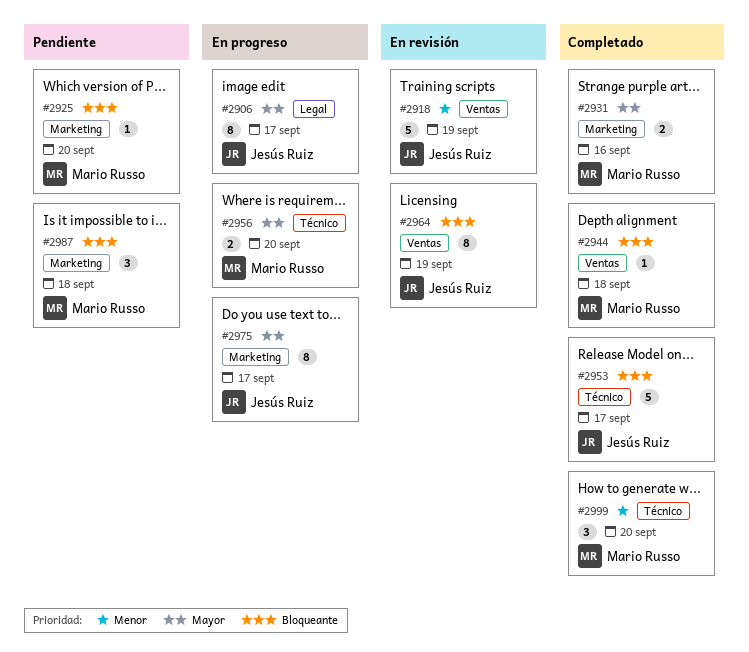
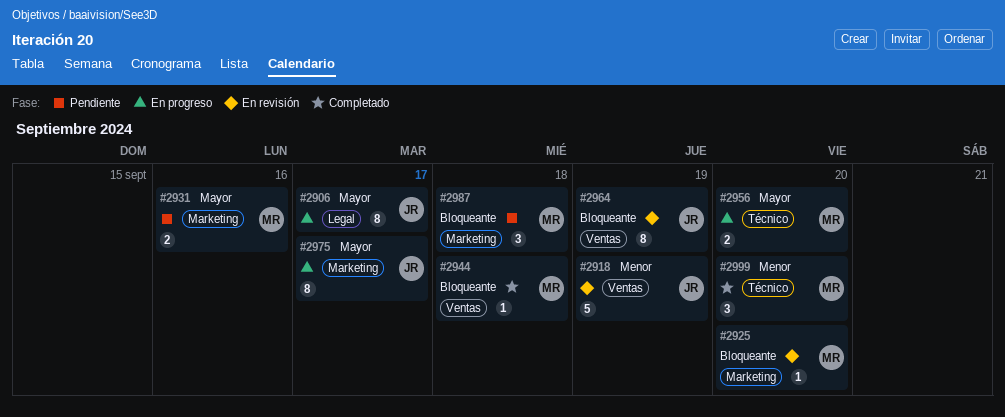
#2925, status: Pendiente -> En revisión
#2931, status: Completado -> Pendiente
#2953: present -> none

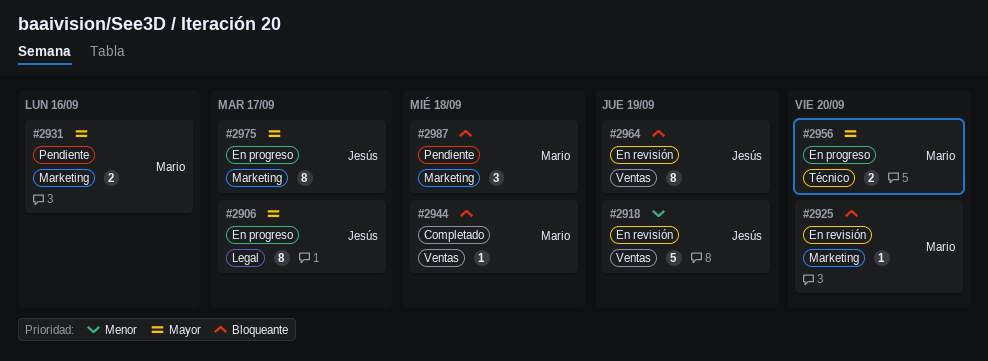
#2999: present -> none

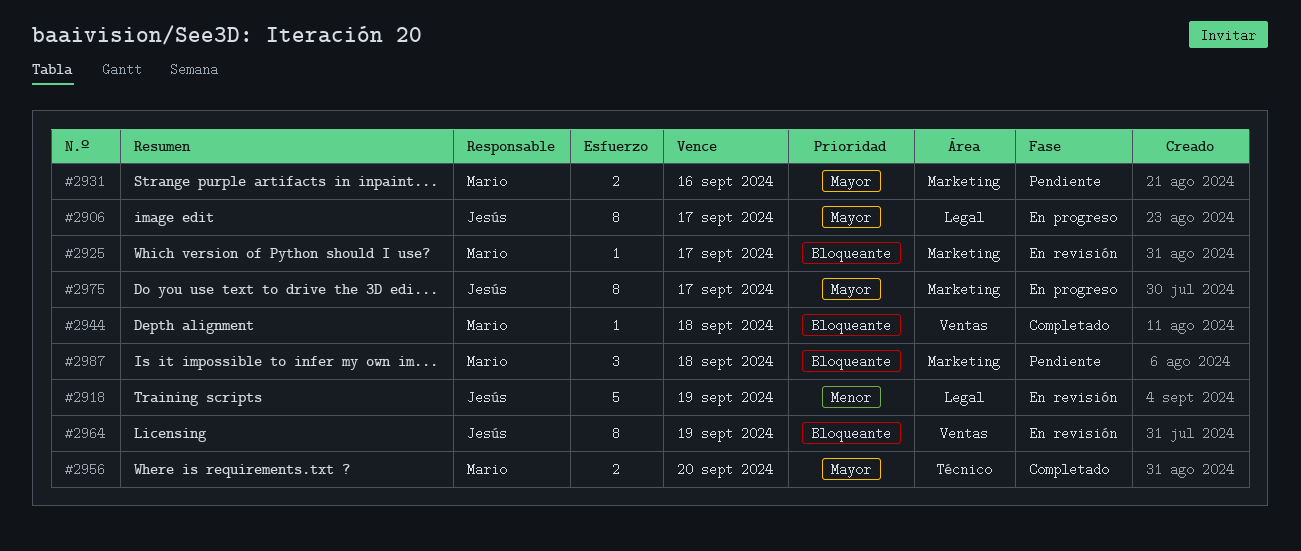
#2918, label: Ventas -> Legal
#2925, due: Sep 20 -> Sep 17
#2956, status: En progreso -> Completado

